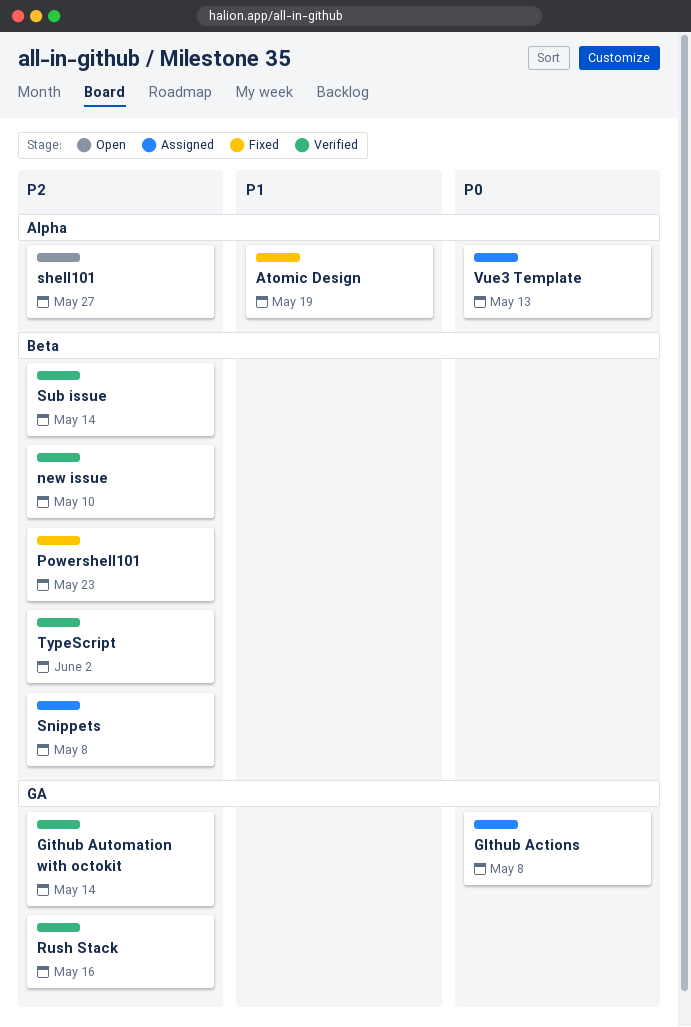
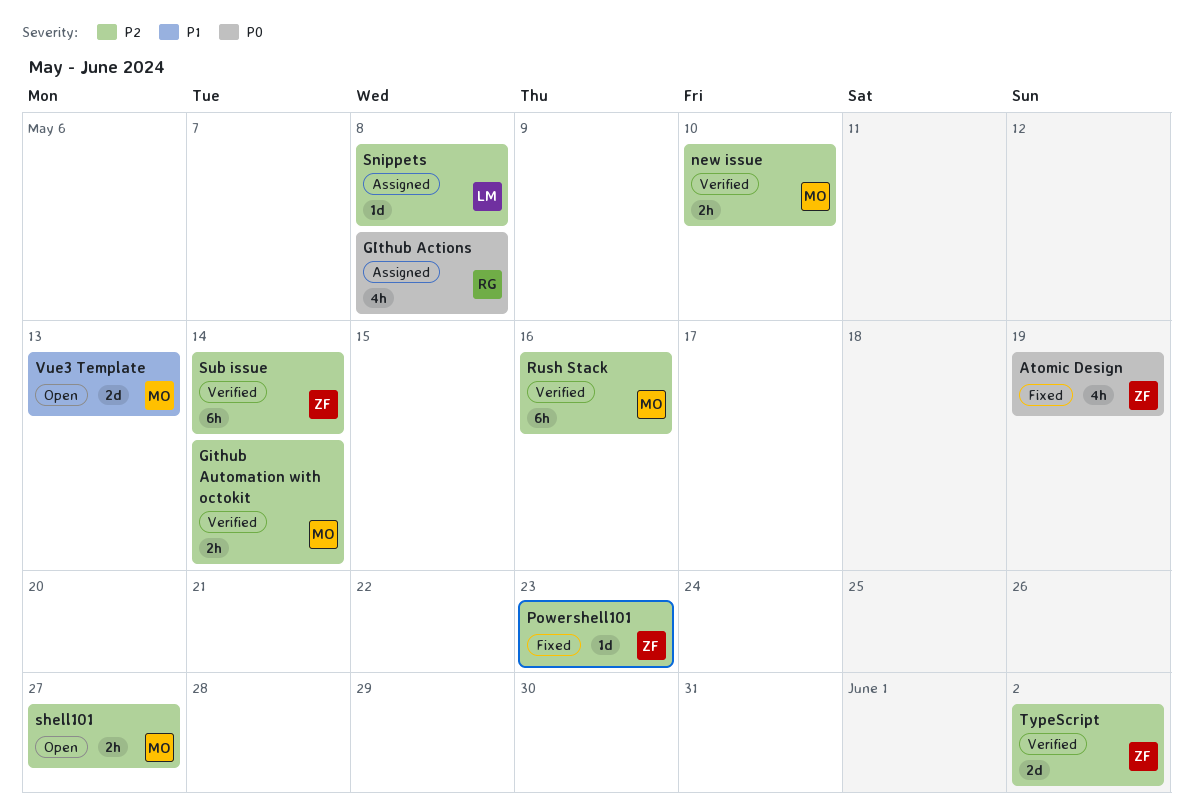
Atomic Design, priority: P1 -> P0
Vue3 Template, status: Assigned -> Open
Vue3 Template, priority: P0 -> P1

